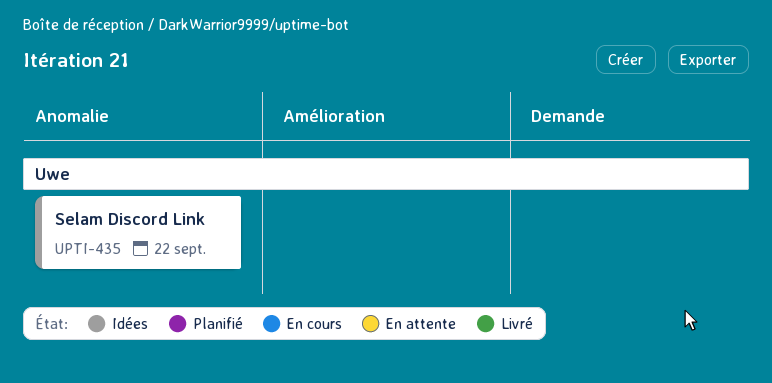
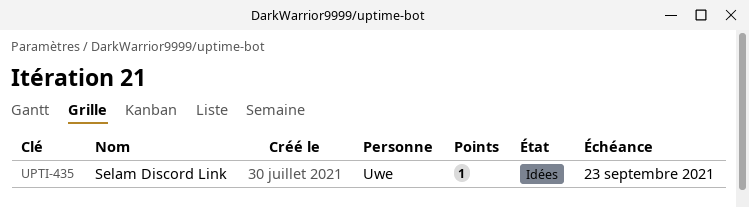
UPTI-435, due: Sep 22 -> Sep 23

